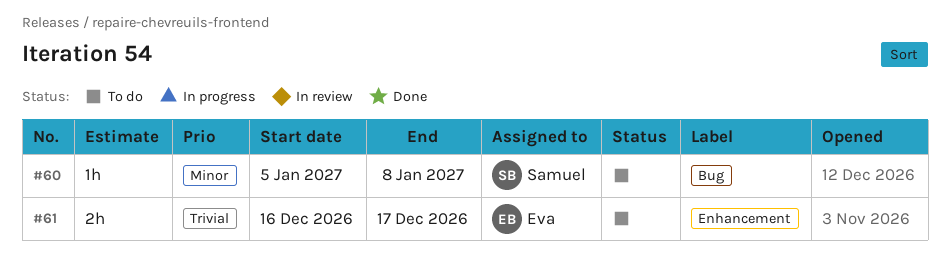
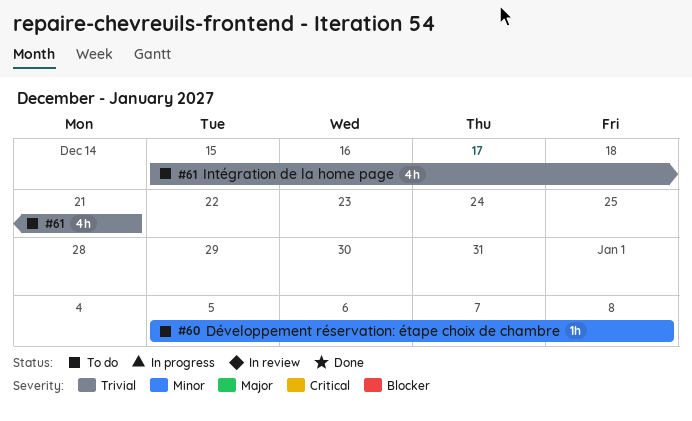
#61, estimate: 2h -> 4h
#61, start: Dec 16 -> Dec 15
#61, due: Dec 17 -> Dec 21

